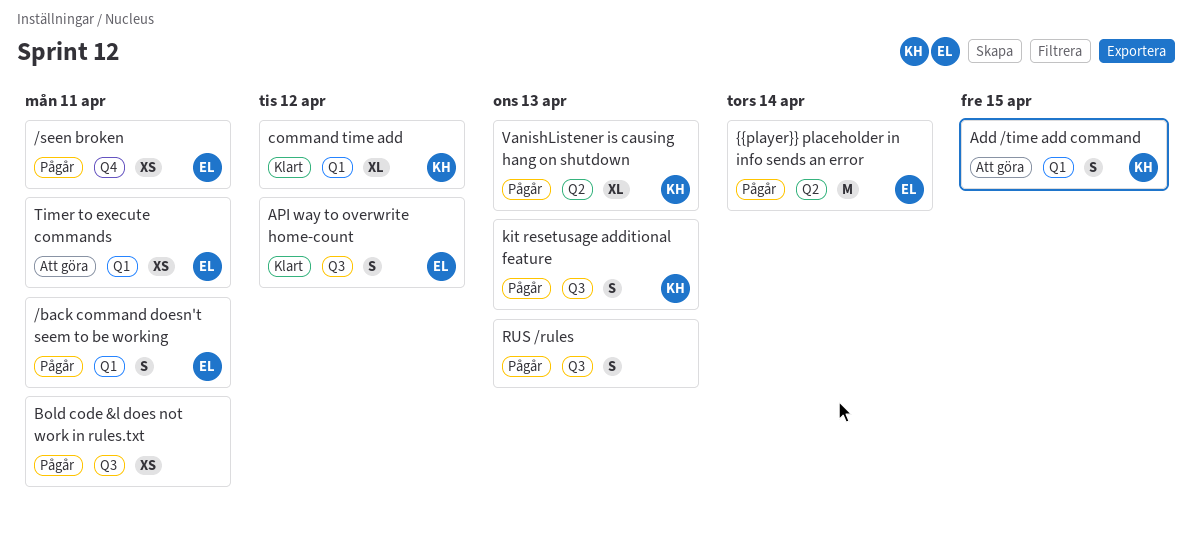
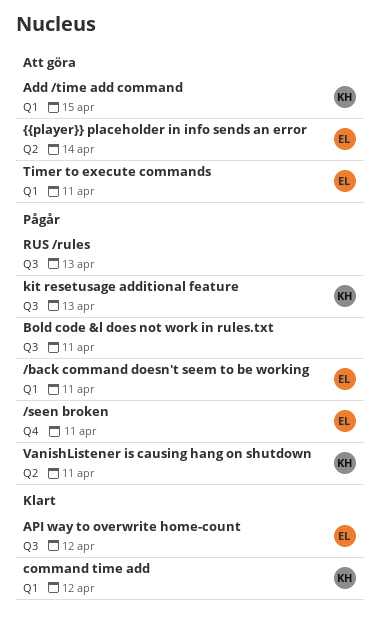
VanishListener is causing hang on shutdown, due: Apr 13 -> Apr 11
{{player}} placeholder in info sends an error, status: Pågår -> Att göra

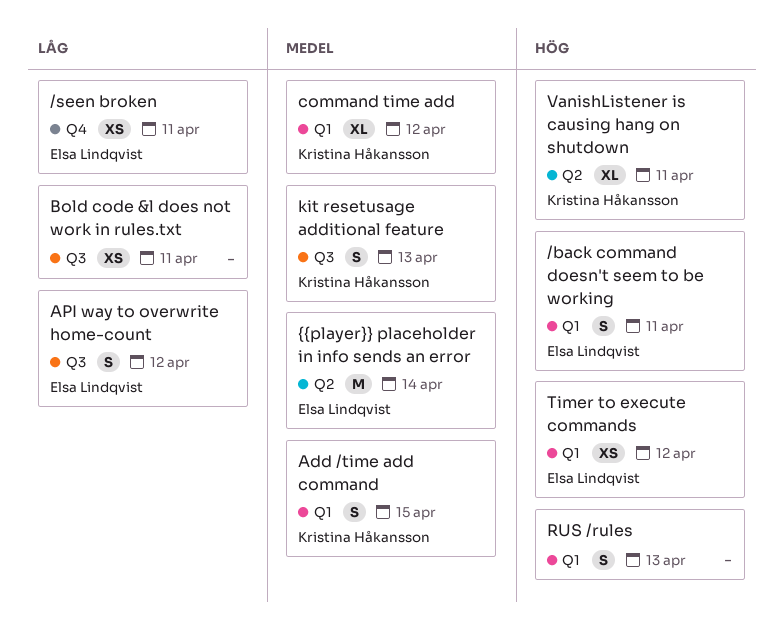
RUS /rules, label: Q3 -> Q1
Timer to execute commands, due: Apr 11 -> Apr 12

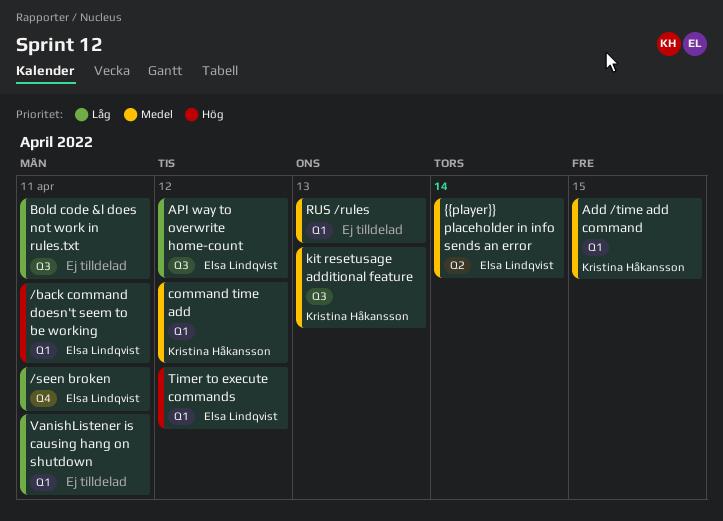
RUS /rules, priority: Hög -> Medel
VanishListener is causing hang on shutdown, owner: Kristina Håkansson -> none
VanishListener is causing hang on shutdown, priority: Hög -> Låg
VanishListener is causing hang on shutdown, label: Q2 -> Q1

